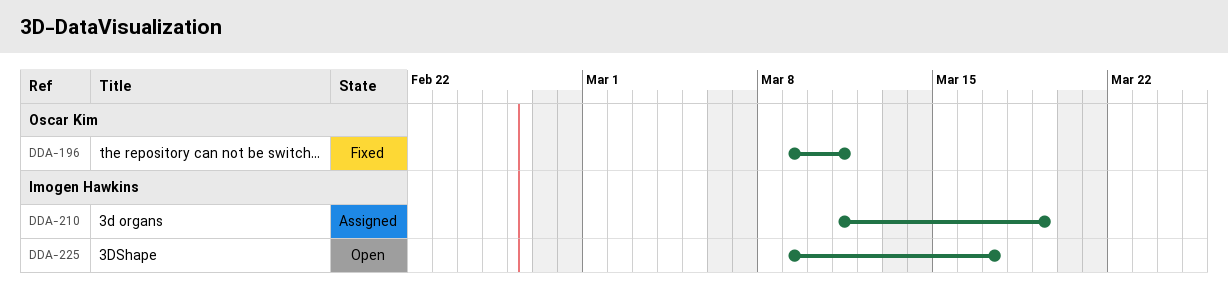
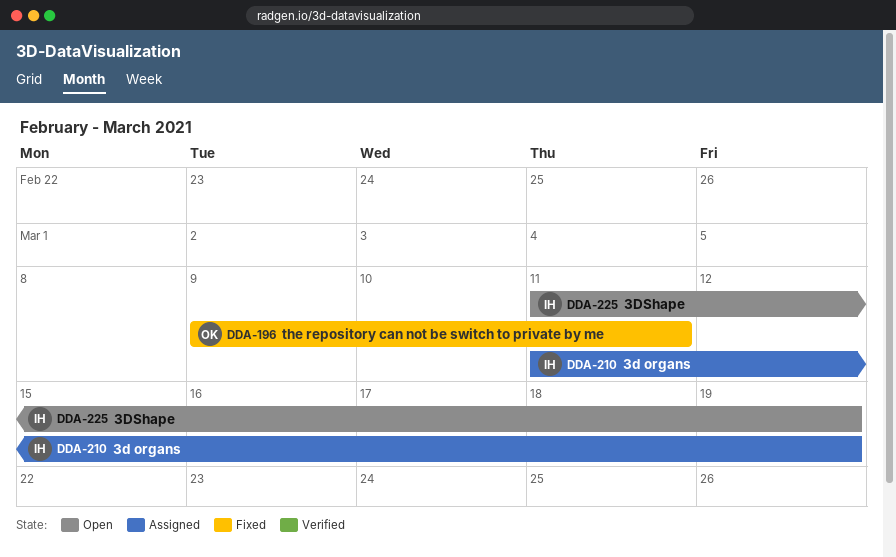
DDA-225, start: Mar 9 -> Mar 11
DDA-225, due: Mar 17 -> Mar 19

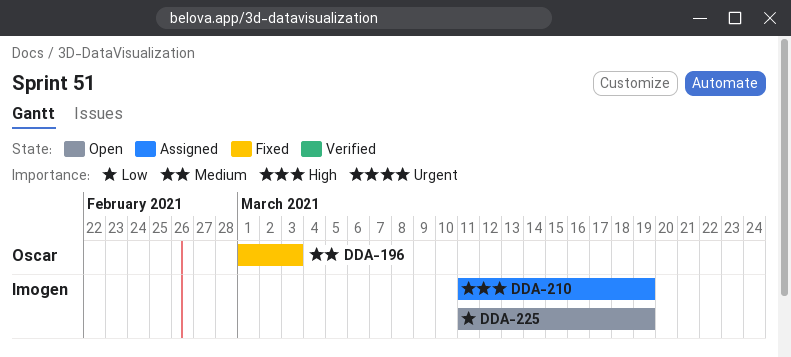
DDA-196, start: Mar 9 -> Mar 1
DDA-196, due: Mar 11 -> Mar 3

